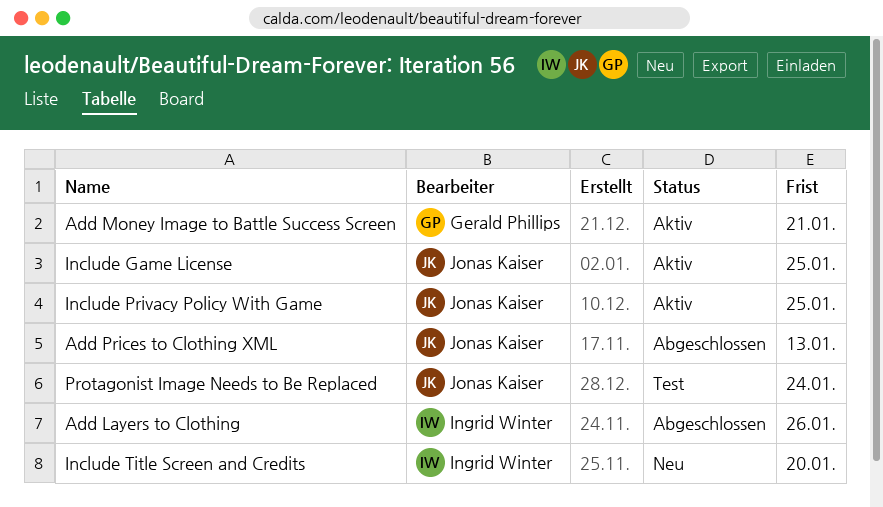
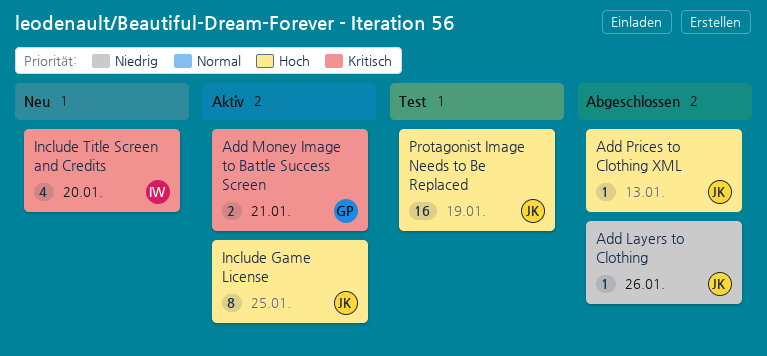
Add Layers to Clothing, owner: Ingrid Winter -> Jonas Kaiser
Include Privacy Policy With Game: present -> none
Protagonist Image Needs to Be Replaced, due: Jan 24 -> Jan 19

